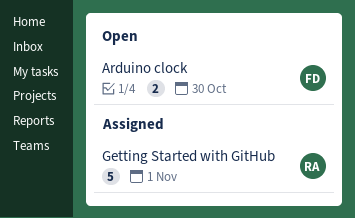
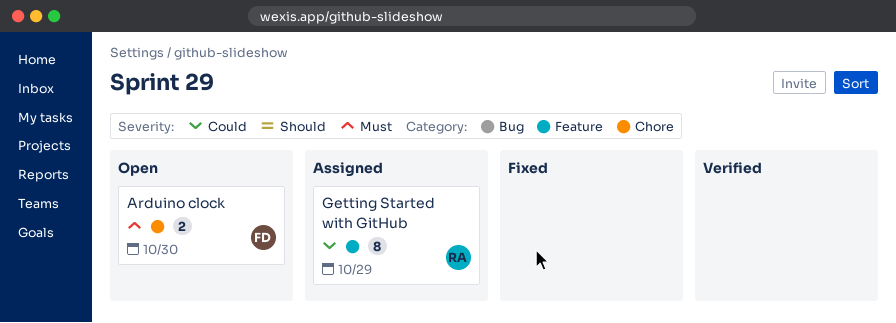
Getting Started with GitHub, estimate: 5 -> 8
Getting Started with GitHub, due: Nov 1 -> Oct 29

